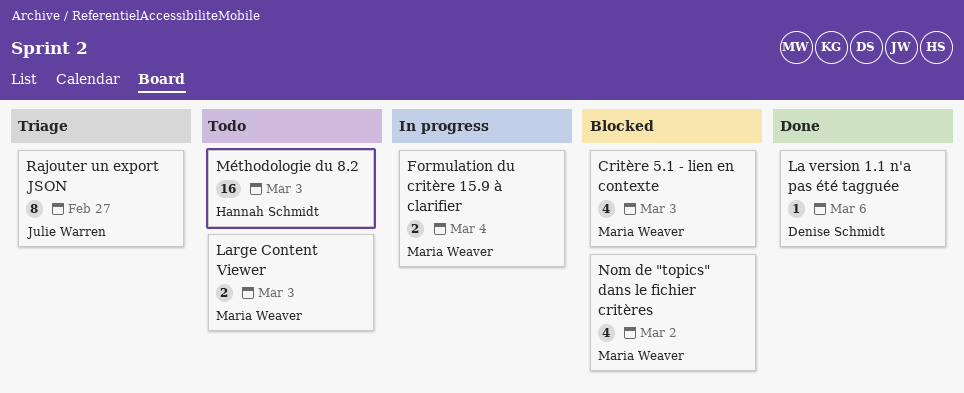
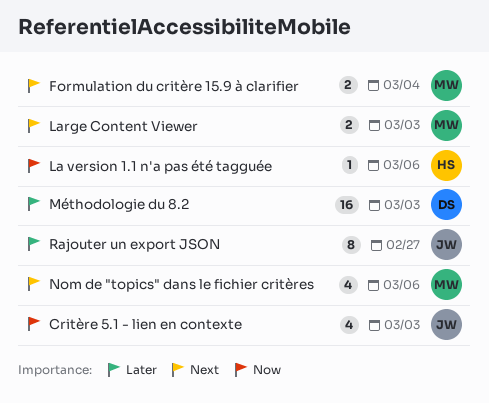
Critère 5.1 - lien en contexte, owner: Maria Weaver -> Julie Warren
La version 1.1 n'a pas été tagguée, owner: Denise Schmidt -> Hannah Schmidt
Méthodologie du 8.2, owner: Hannah Schmidt -> Denise Schmidt
Nom de "topics" dans le fichier critères, due: Mar 2 -> Mar 6

